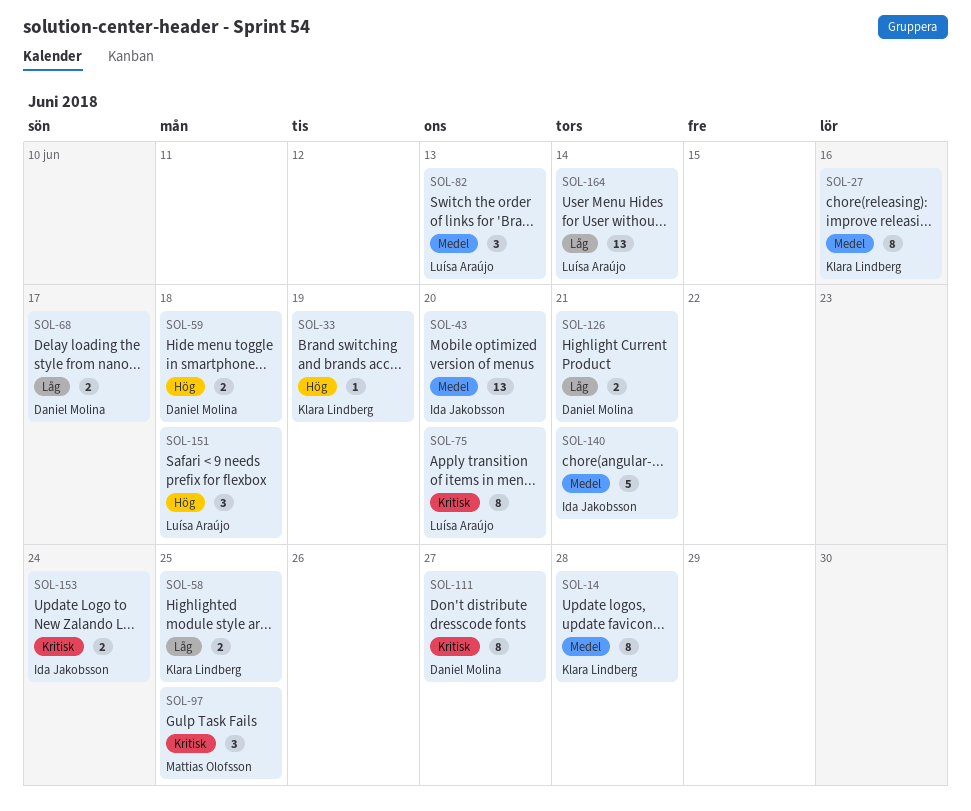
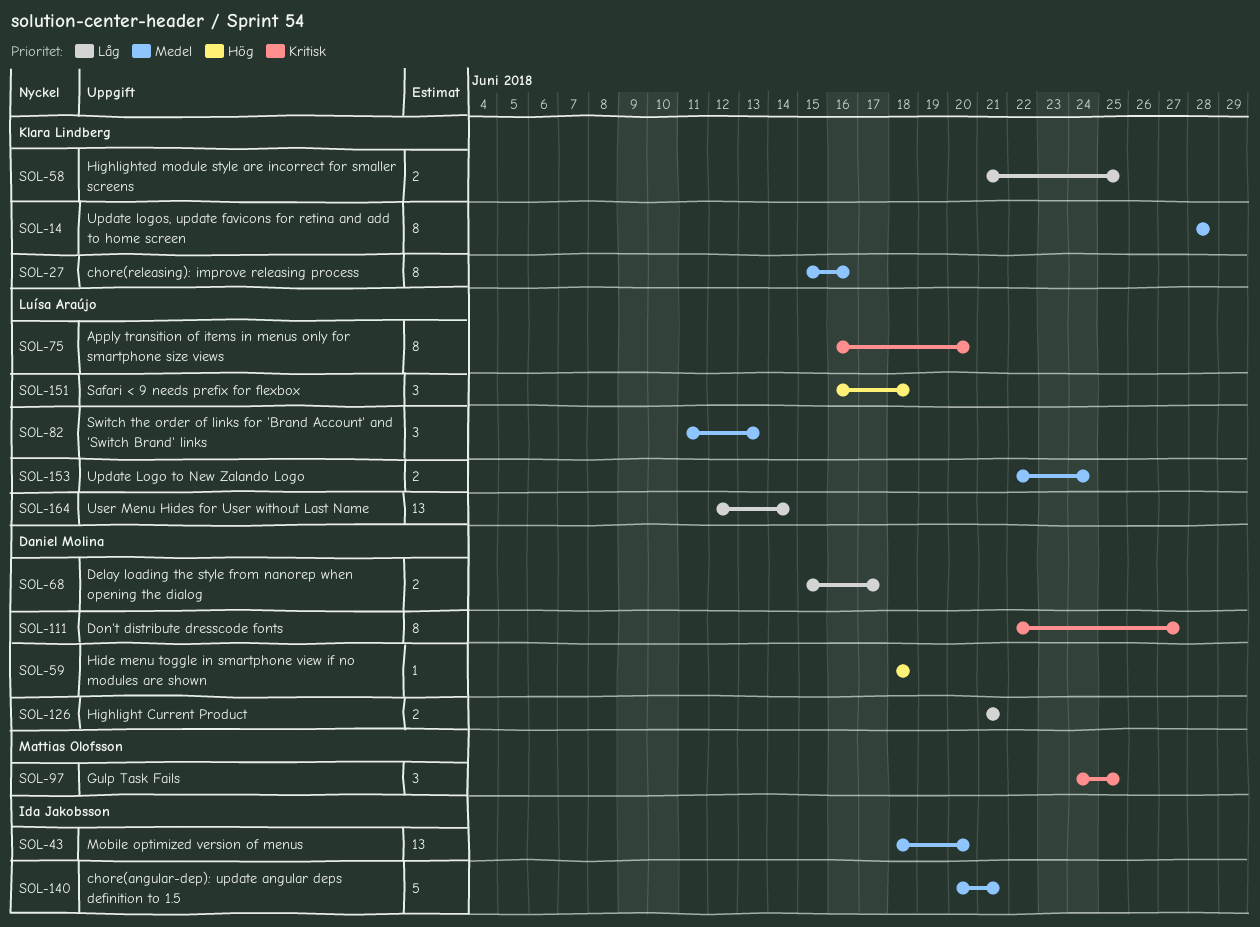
SOL-33: present -> none
SOL-59, estimate: 2 -> 1
SOL-153, owner: Ida Jakobsson -> Luísa Araújo
SOL-153, priority: Kritisk -> Medel

